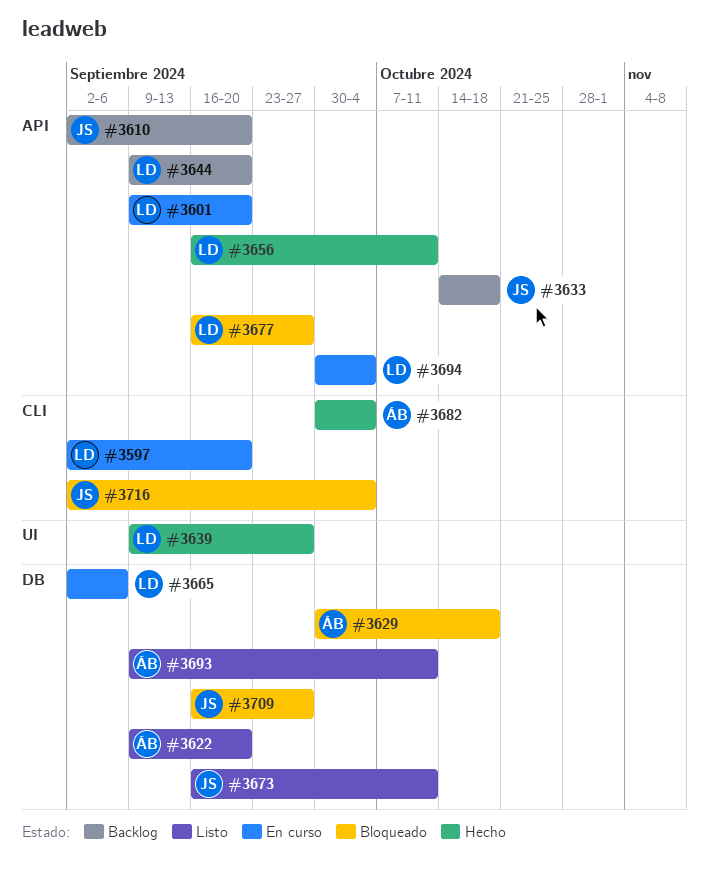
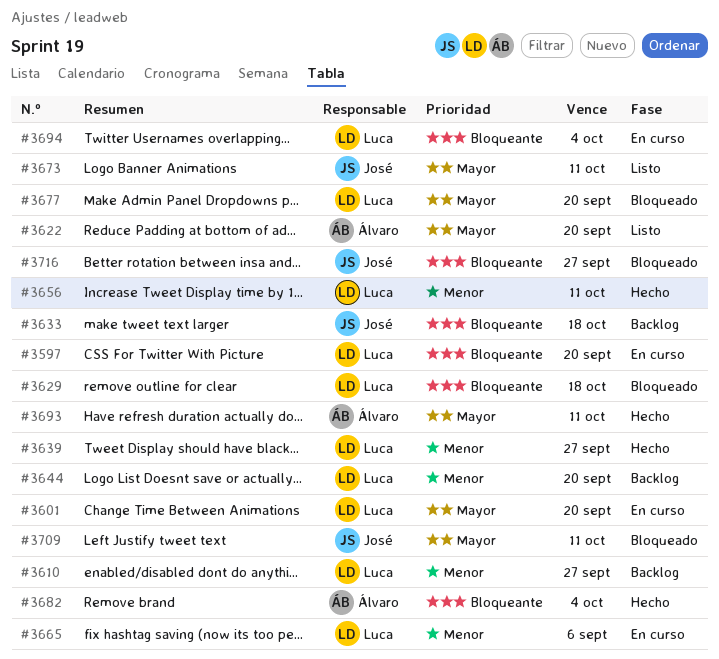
#3610, owner: José -> Luca
#3610, due: Sep 20 -> Sep 27
#3629, owner: Álvaro -> Luca
#3677, due: Sep 27 -> Sep 20
#3693, status: Listo -> Hecho
#3709, due: Sep 27 -> Oct 11
#3716, due: Oct 4 -> Sep 27

